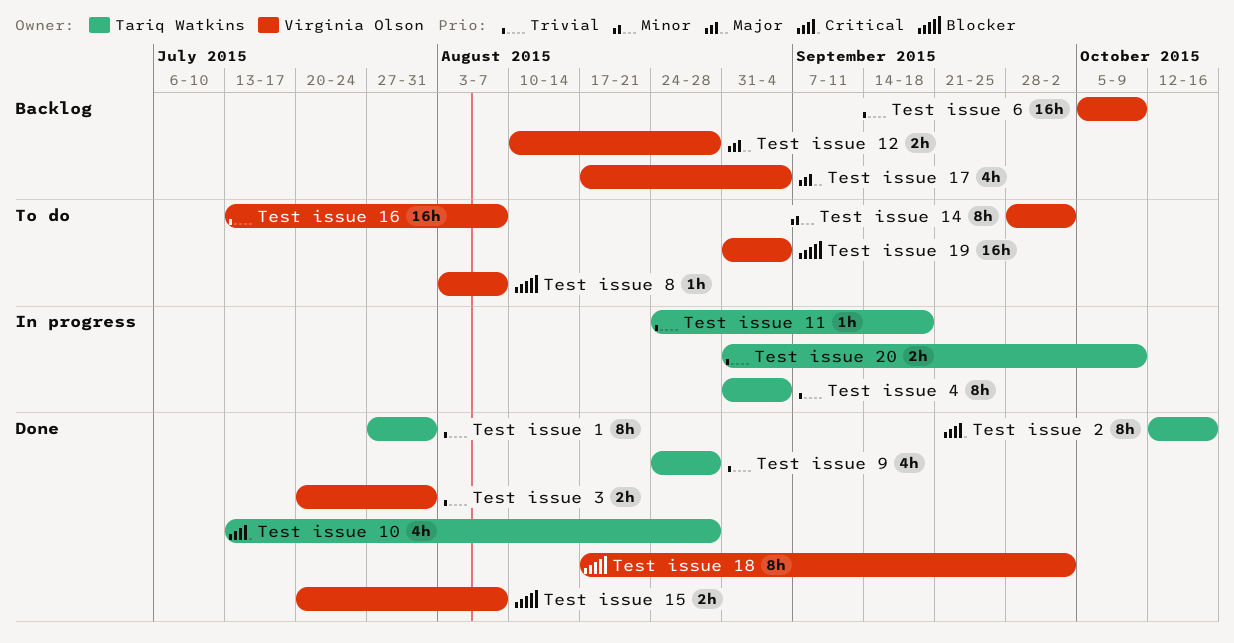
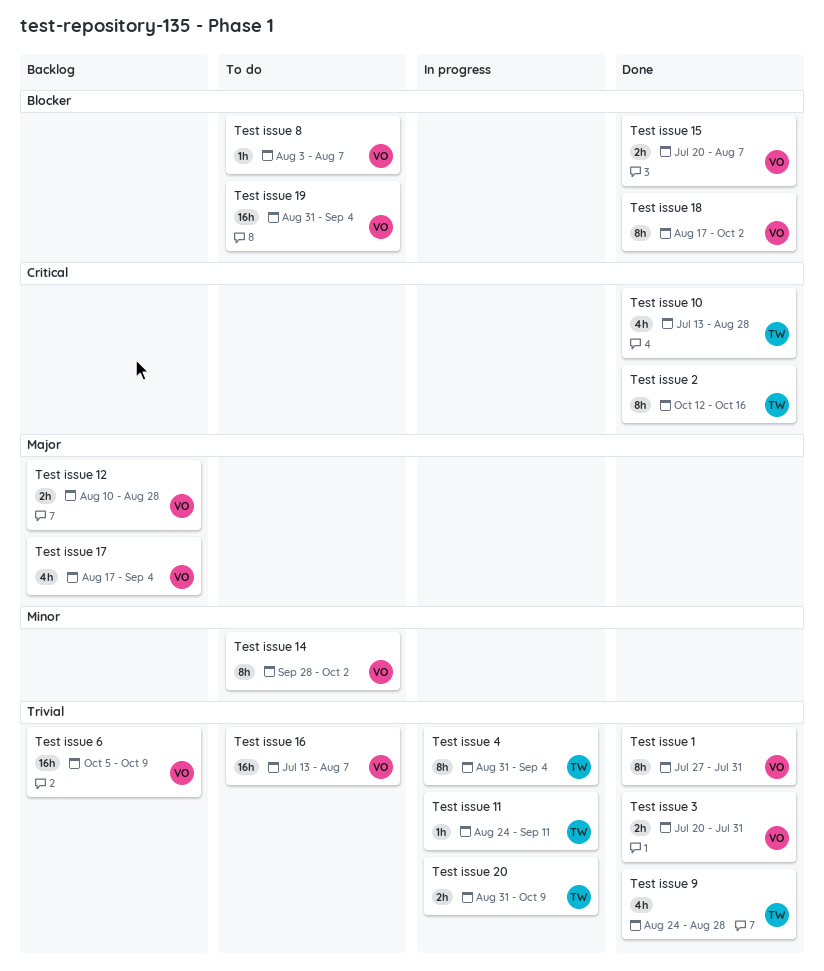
Test issue 1, owner: Tariq Watkins -> Virginia Olson
Test issue 11, due: Sep 18 -> Sep 11

